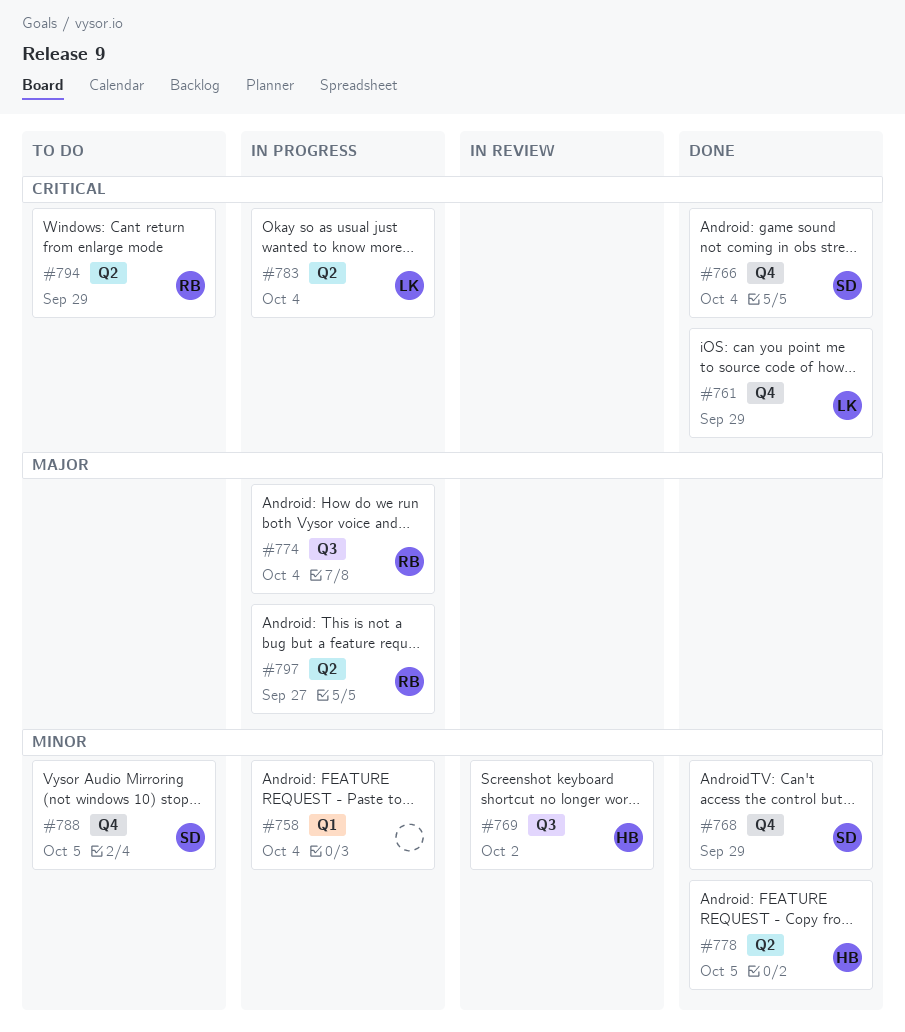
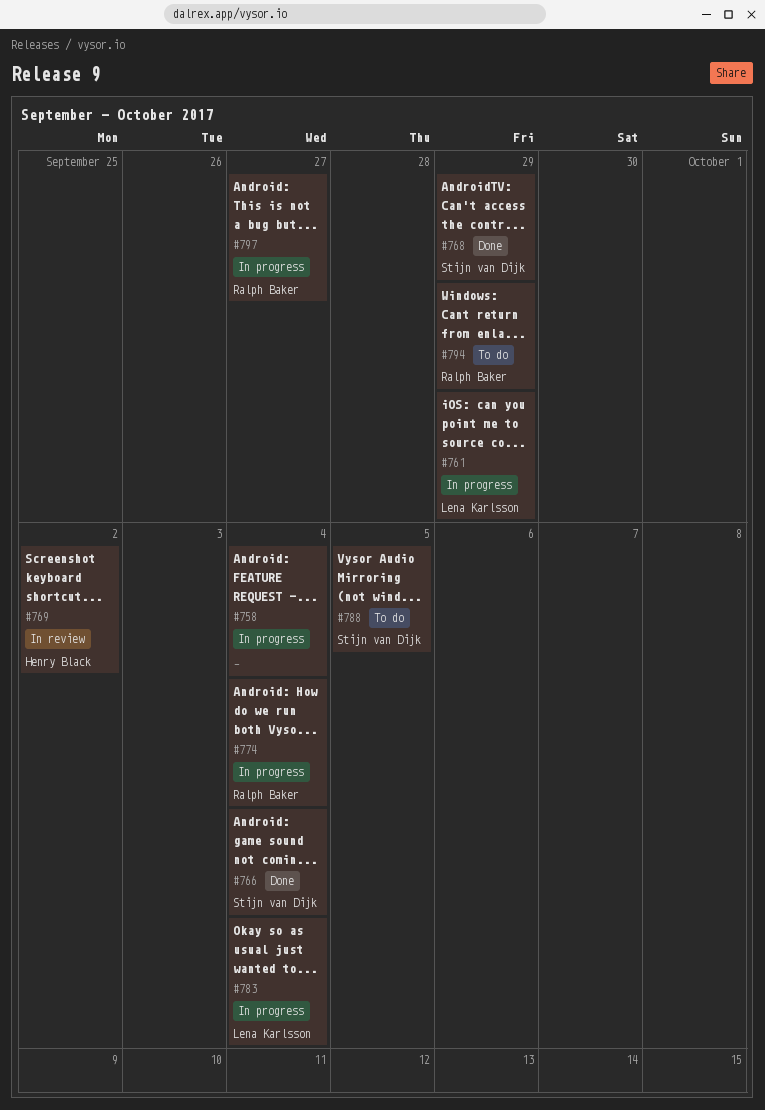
#761, status: Done -> In progress
#778: present -> none

